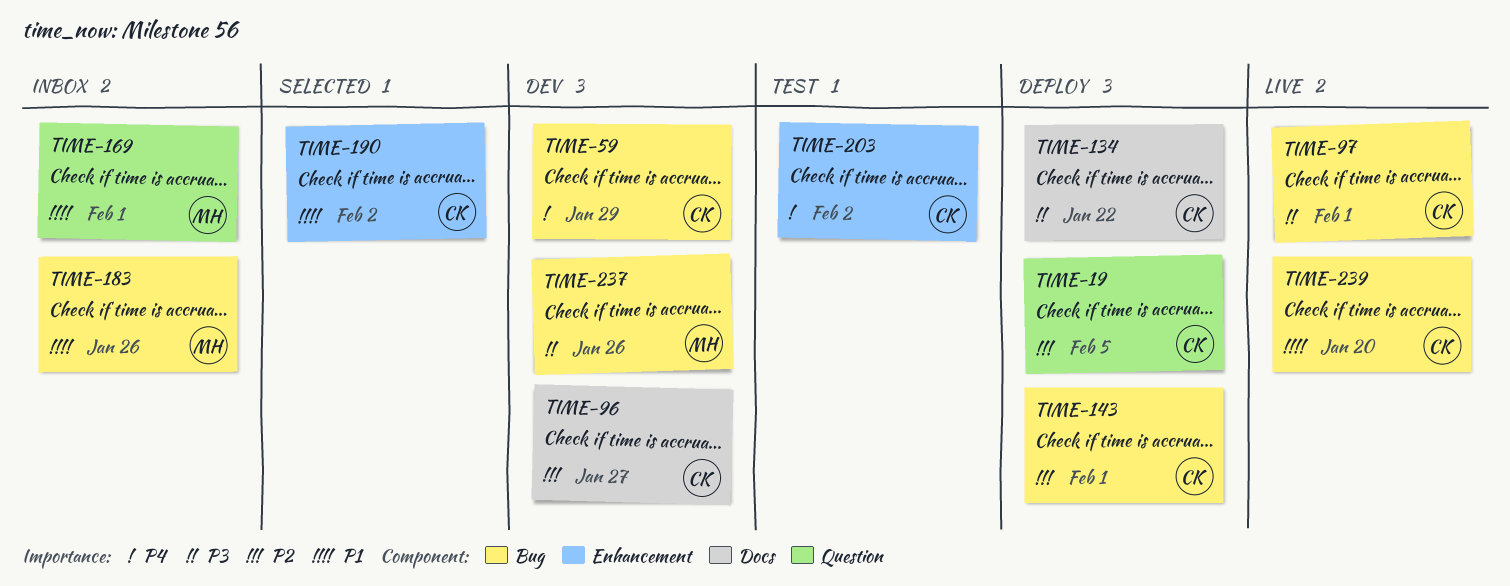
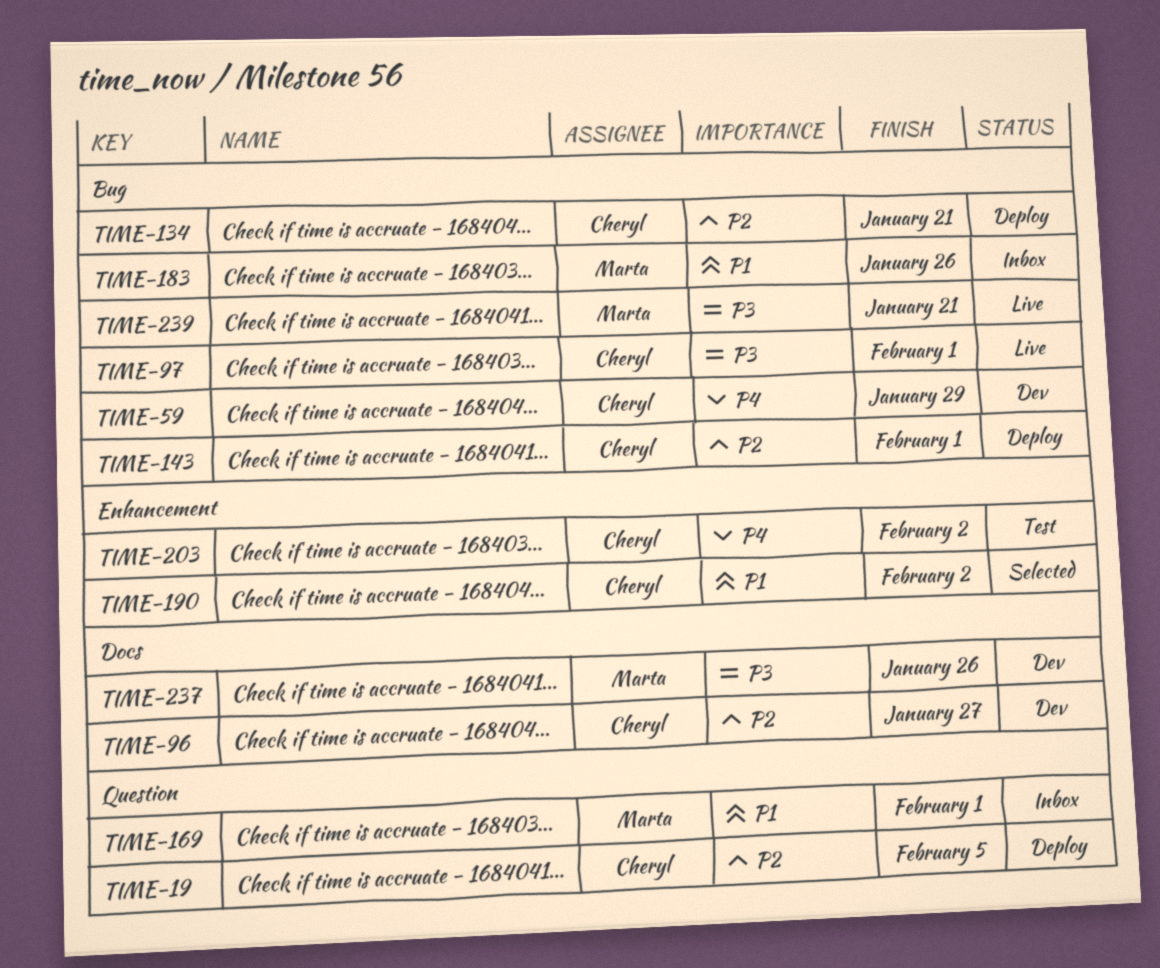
TIME-134, priority: P3 -> P2
TIME-134, label: Docs -> Bug
TIME-134, due: Jan 22 -> Jan 21
TIME-237, label: Bug -> Docs
TIME-239, owner: Cheryl -> Marta
TIME-239, priority: P1 -> P3
TIME-239, due: Jan 20 -> Jan 21

